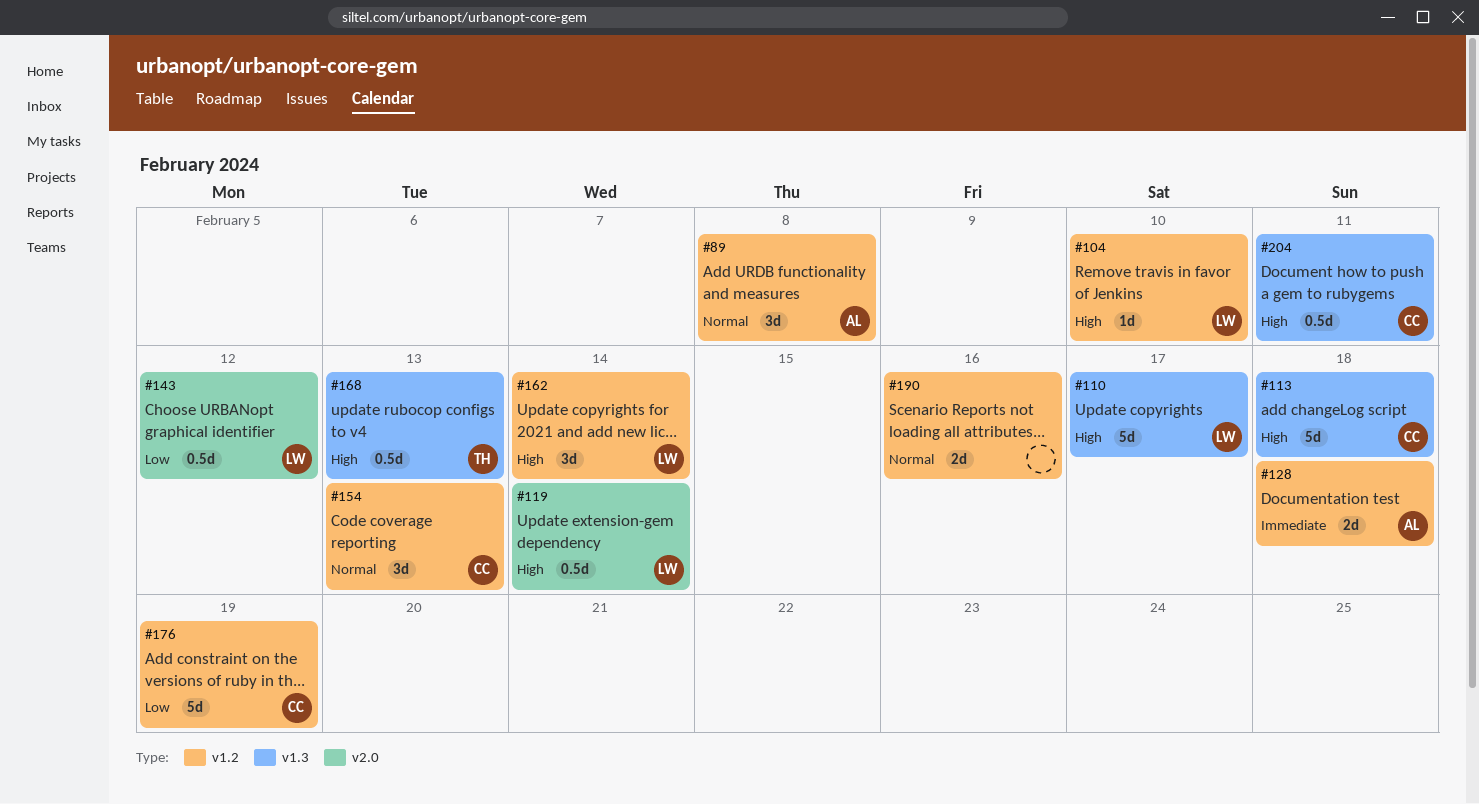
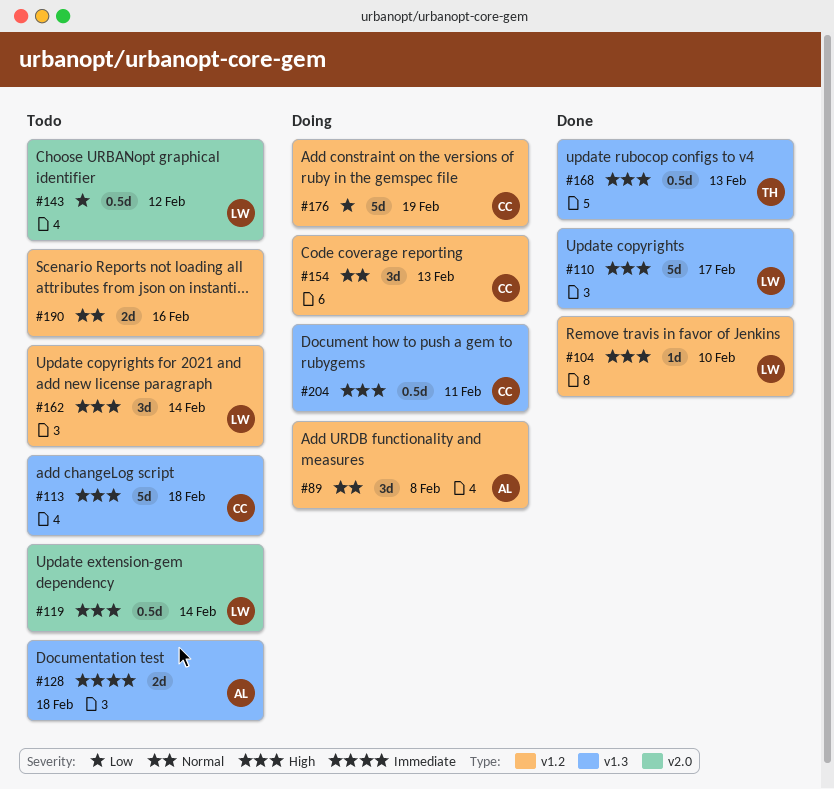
#128, label: v1.2 -> v1.3

